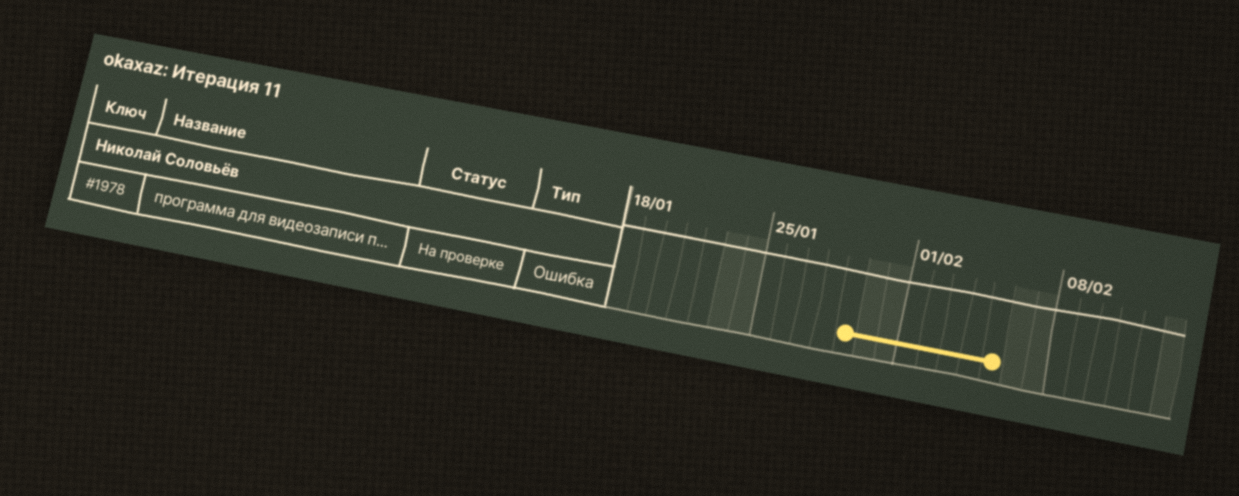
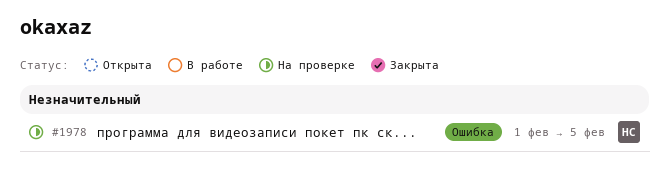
#1978, start: Jan 29 -> Feb 1

